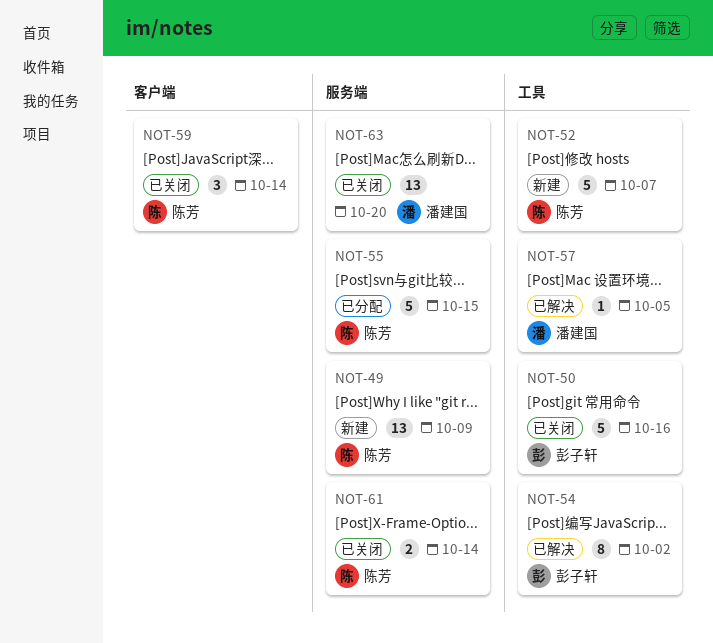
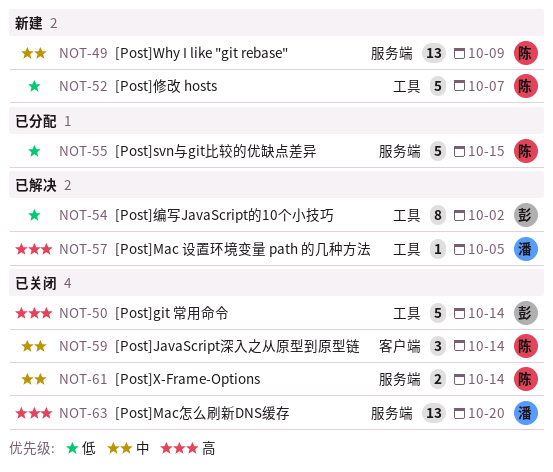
NOT-50, due: Oct 16 -> Oct 14

